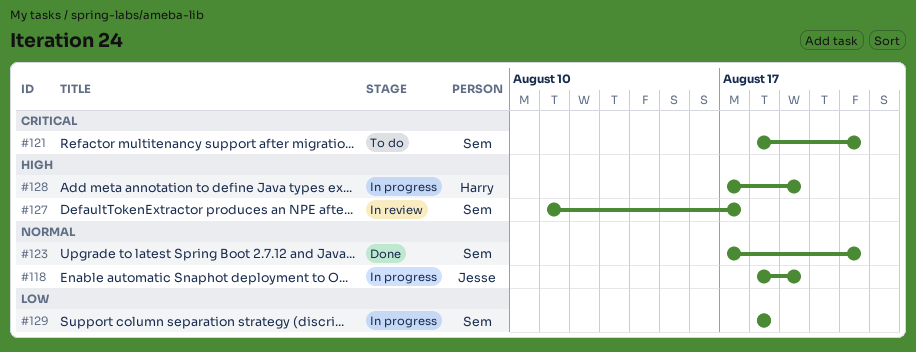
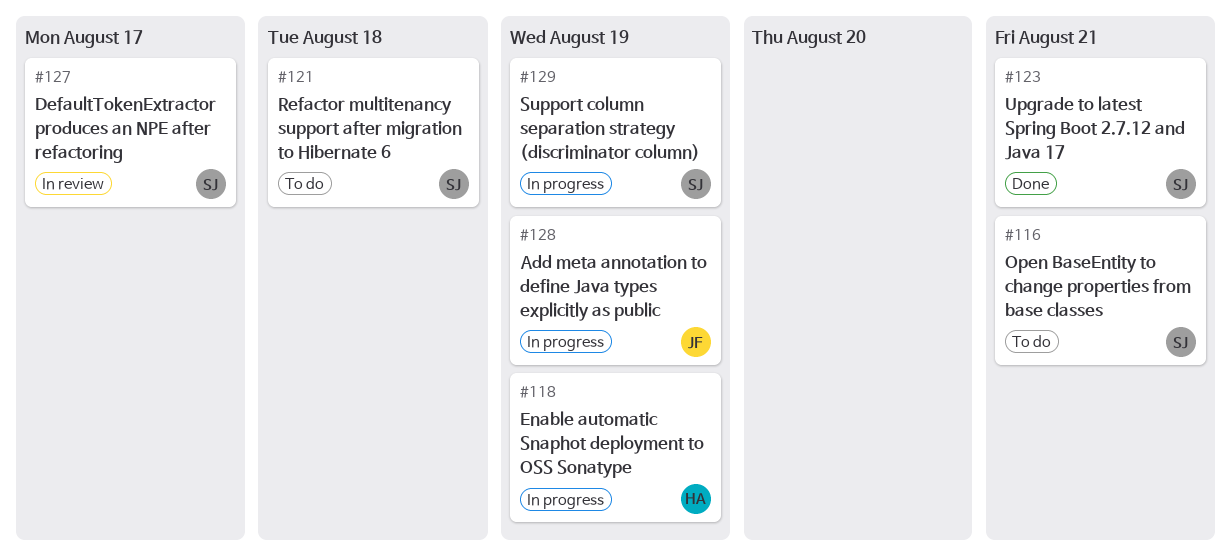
#116: none -> present
#118, owner: Jesse -> Harry
#121, due: Aug 21 -> Aug 18
#128, owner: Harry -> Jesse
#129, due: Aug 18 -> Aug 19

